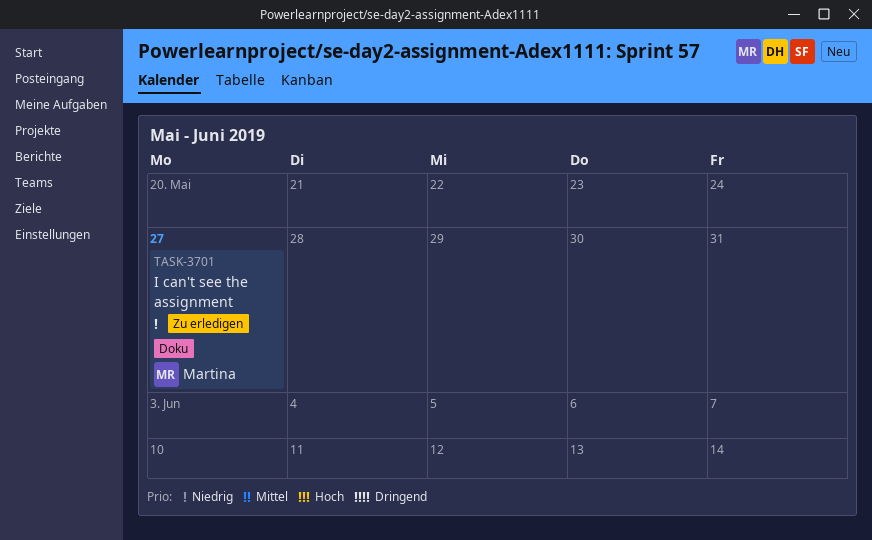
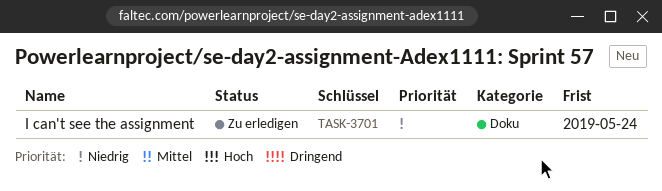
TASK-3701, due: May 27 -> May 24

